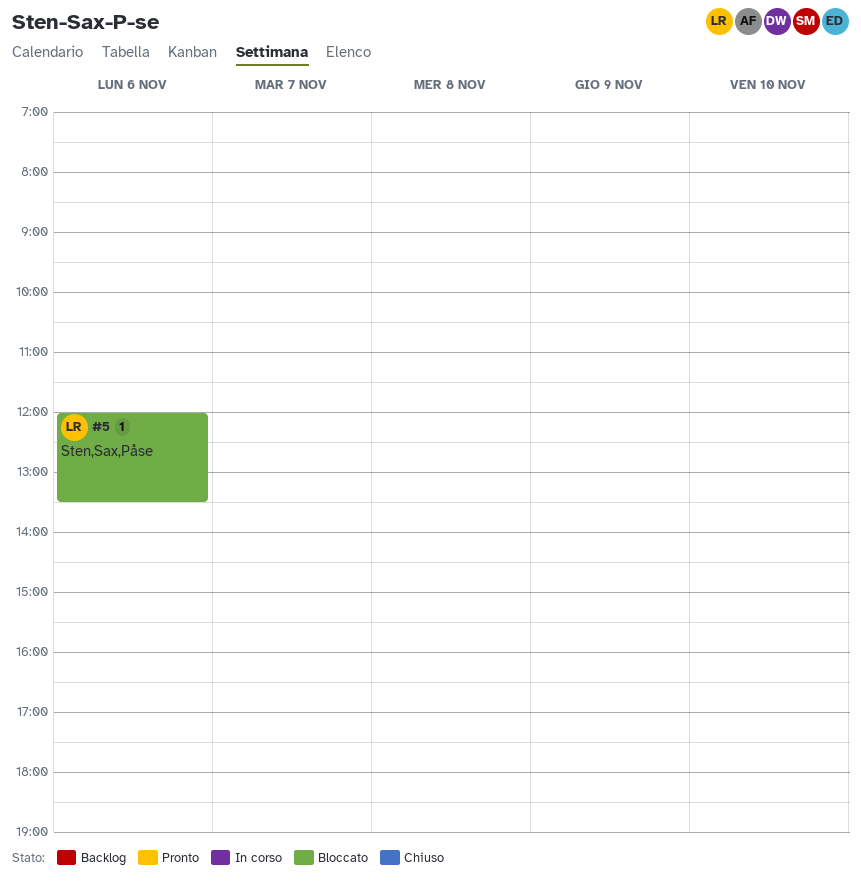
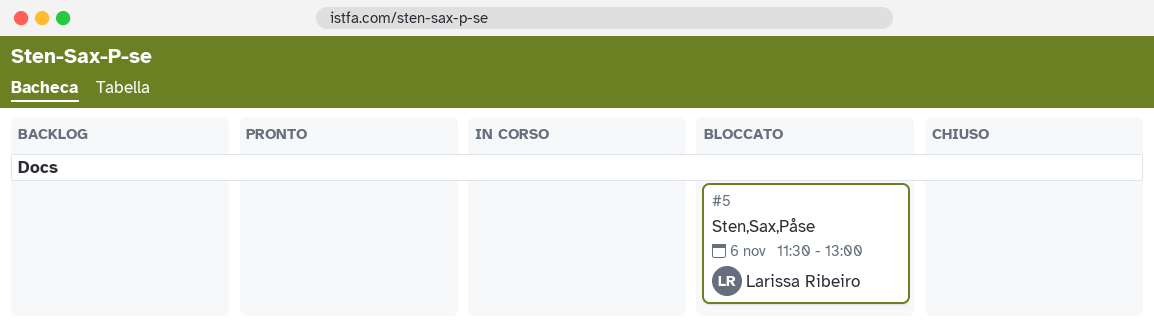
#5, begins: 12:00 -> 11:30
#5, ends: 13:30 -> 13:00

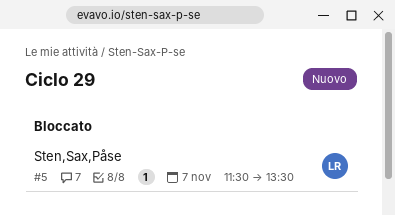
#5, day: Nov 6 -> Nov 7
#5, ends: 13:00 -> 13:30

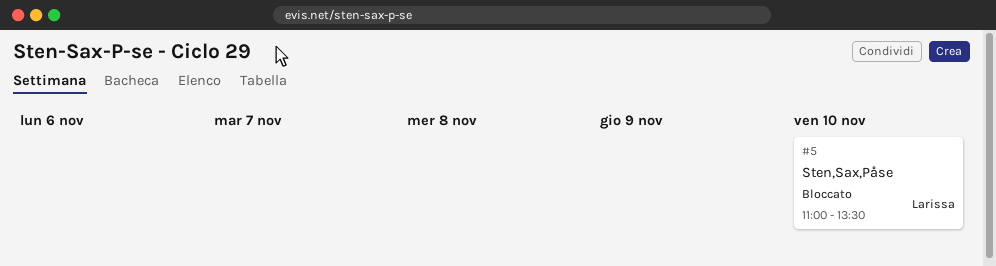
#5, day: Nov 7 -> Nov 10
#5, begins: 11:30 -> 11:00

